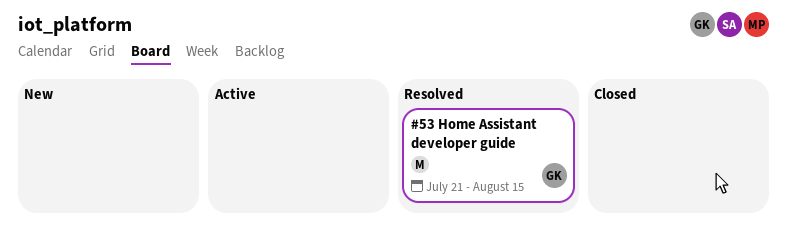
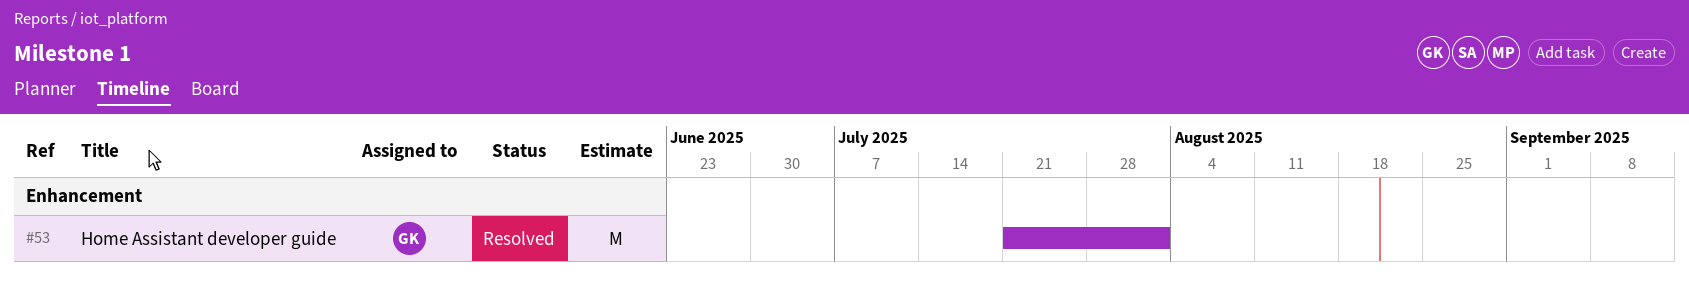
#53, due: Aug 15 -> Aug 1

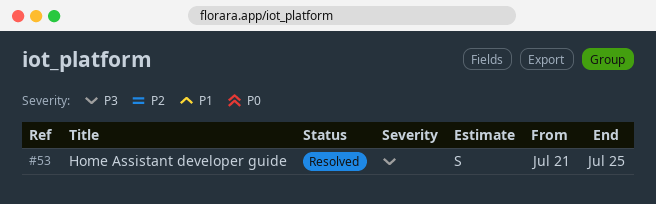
#53, estimate: M -> S
#53, due: Aug 1 -> Jul 25

